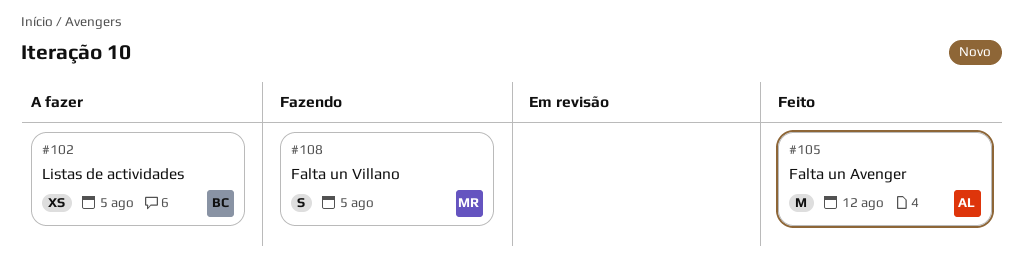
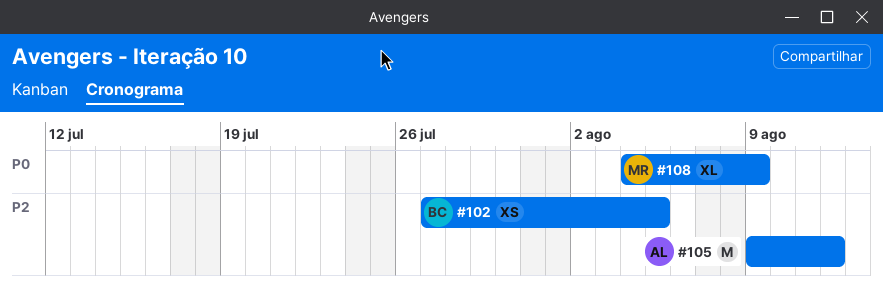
#108, estimate: S -> XL
#108, due: Aug 5 -> Aug 9

